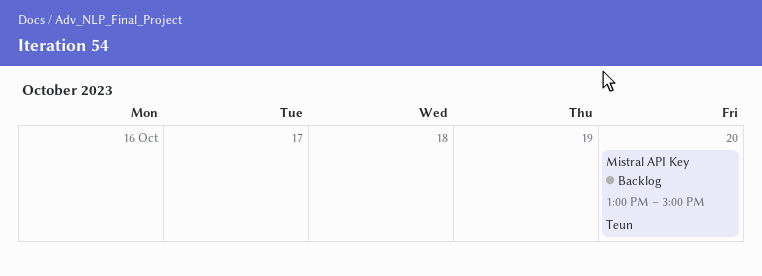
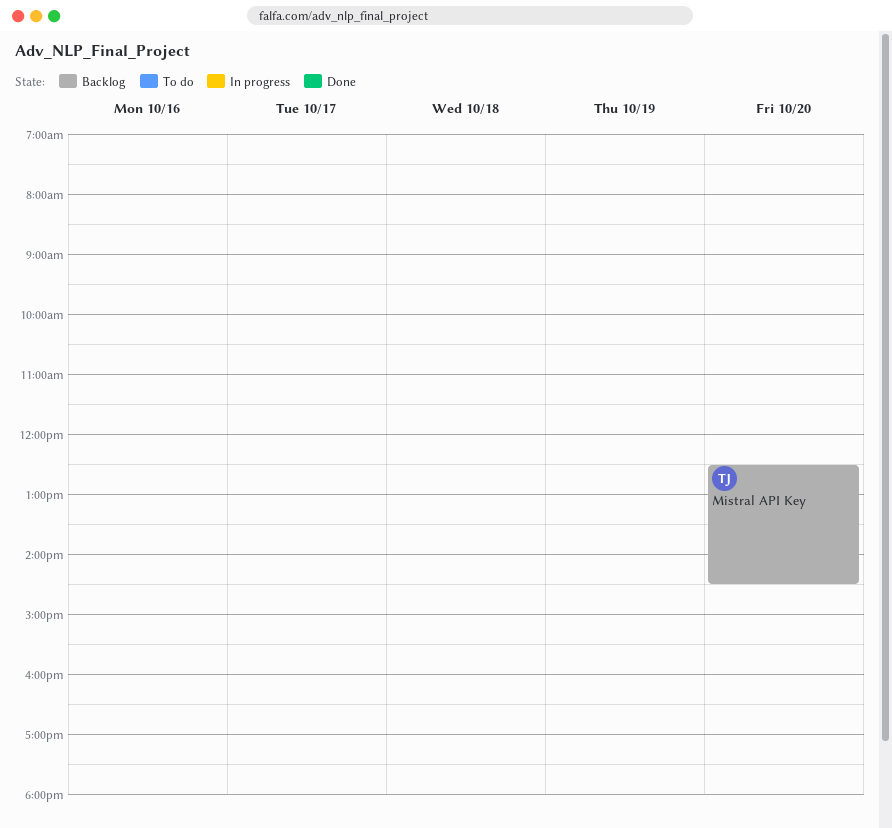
Mistral API Key, begins: 13:00 -> 12:30
Mistral API Key, ends: 15:00 -> 14:30

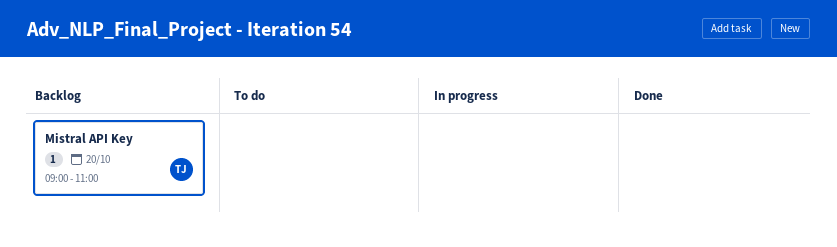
Mistral API Key, begins: 12:30 -> 09:00
Mistral API Key, ends: 14:30 -> 11:00

